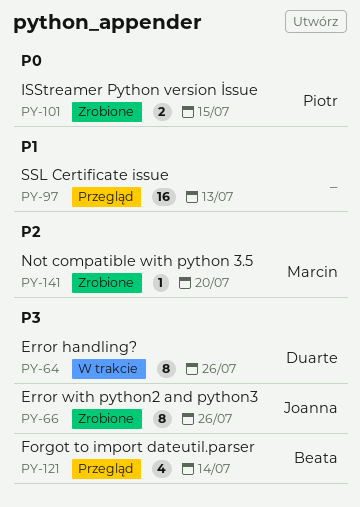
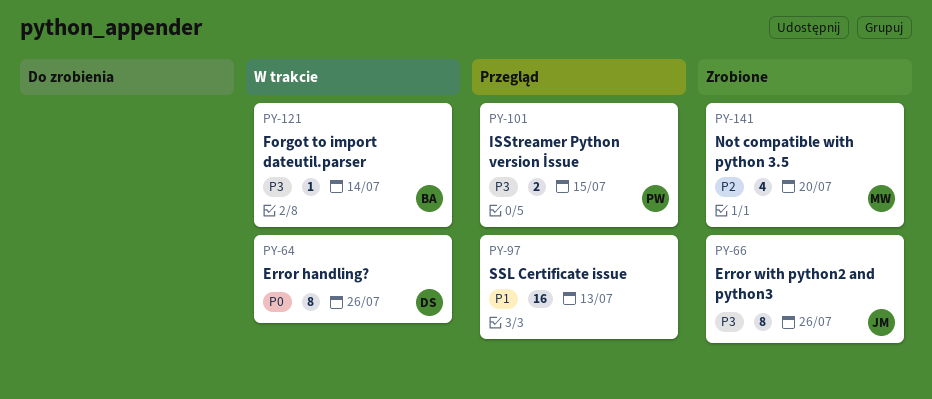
PY-64, priority: P3 -> P0
PY-101, status: Zrobione -> Przegląd
PY-101, priority: P0 -> P3
PY-121, status: Przegląd -> W trakcie
PY-121, estimate: 4 -> 1
PY-141, estimate: 1 -> 4

